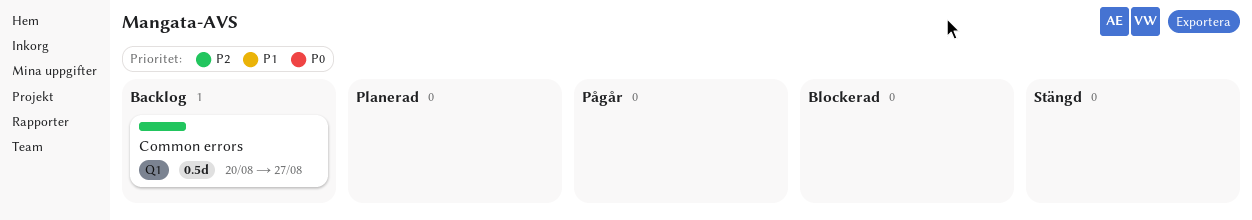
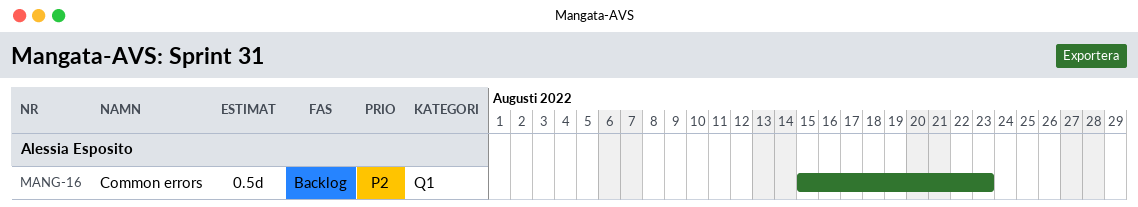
Common errors, start: Aug 20 -> Aug 15
Common errors, due: Aug 27 -> Aug 23

